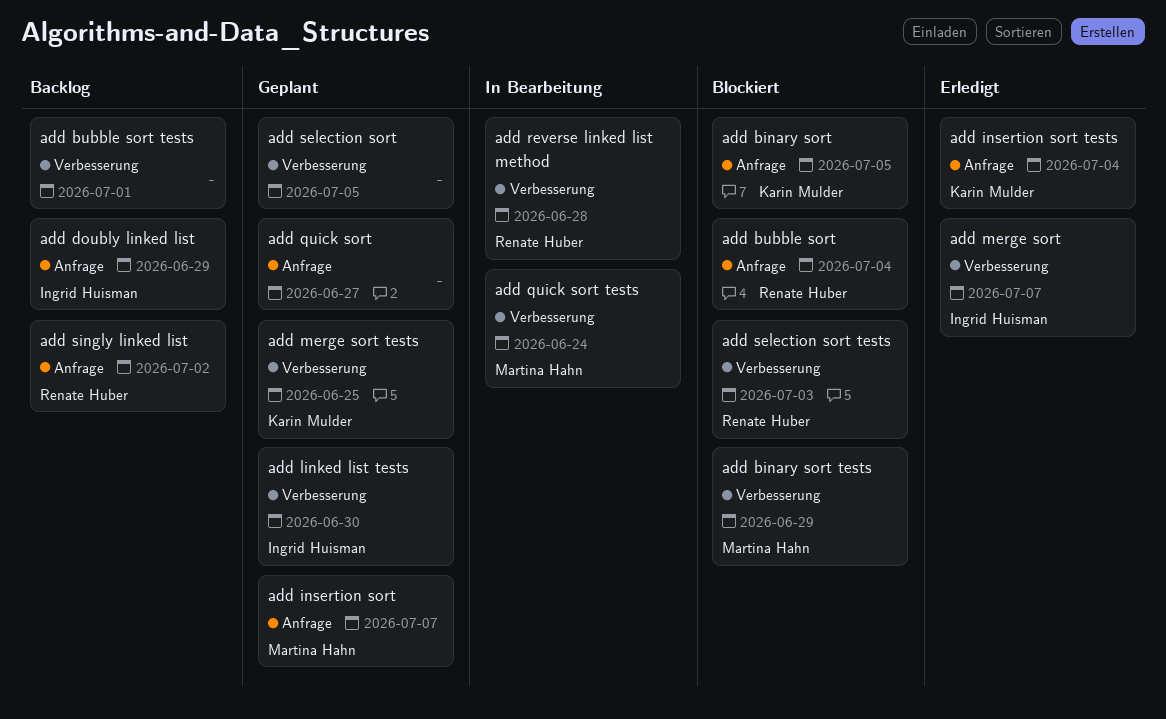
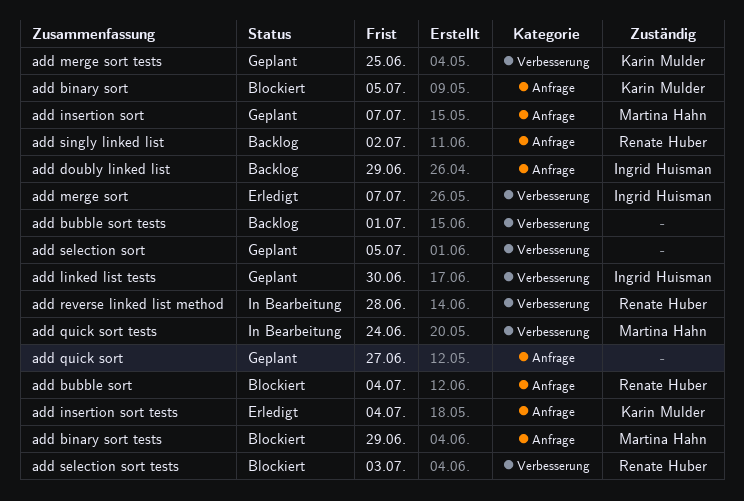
add binary sort tests, label: Verbesserung -> Anfrage

